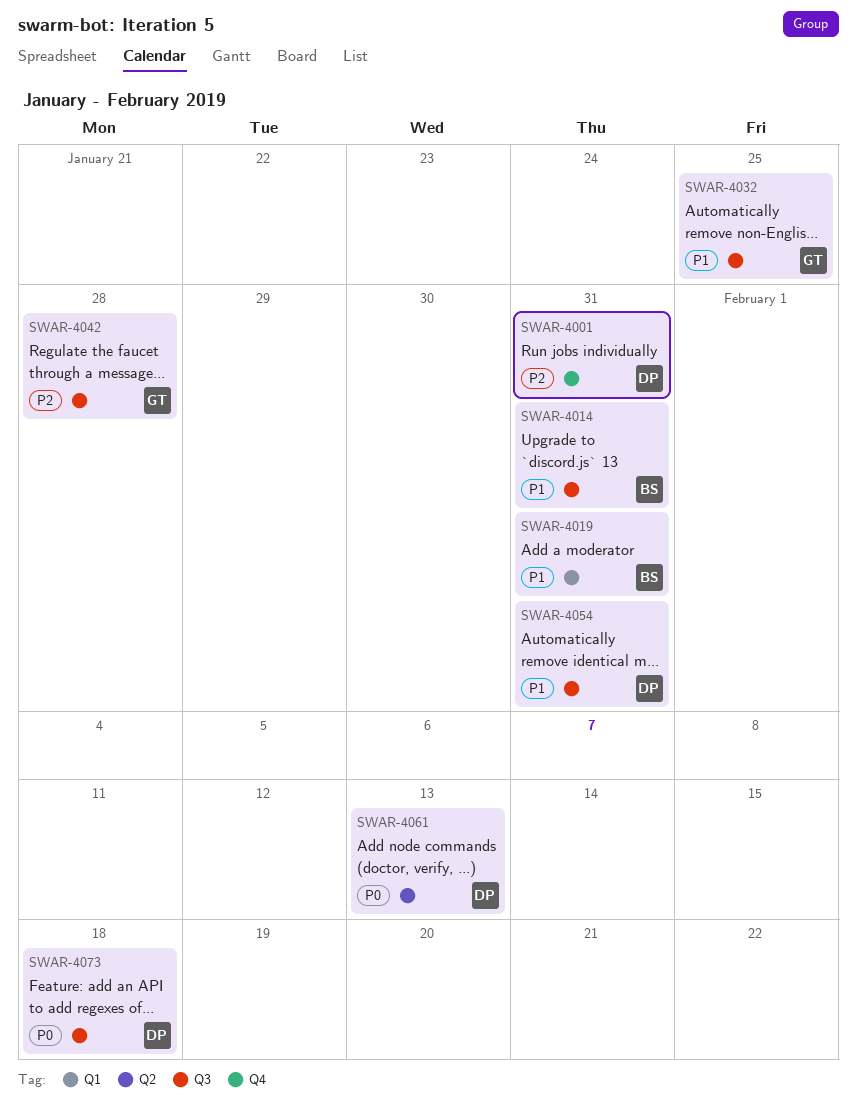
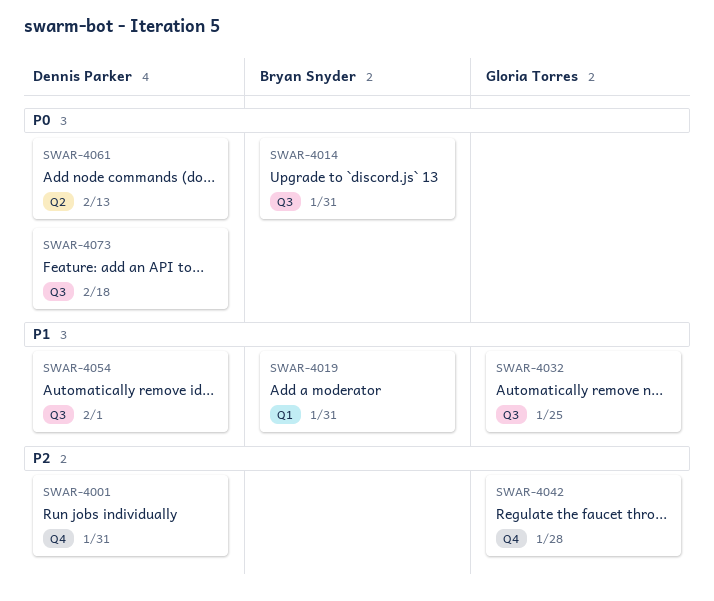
SWAR-4014, priority: P1 -> P0
SWAR-4042, label: Q3 -> Q4
SWAR-4054, due: Jan 31 -> Feb 1

